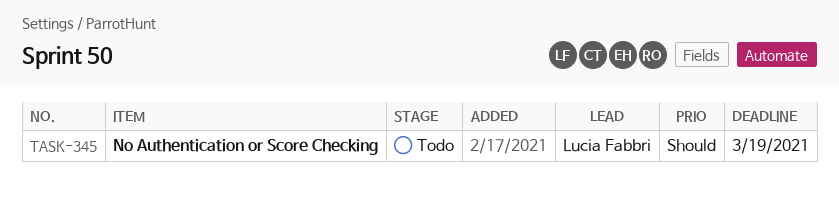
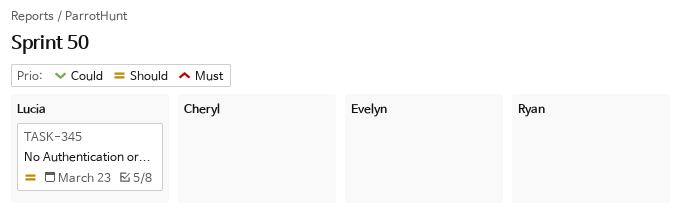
TASK-345, due: Mar 19 -> Mar 23

